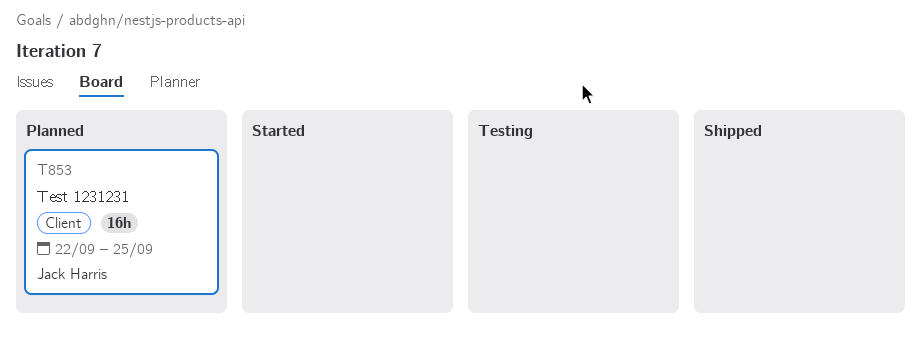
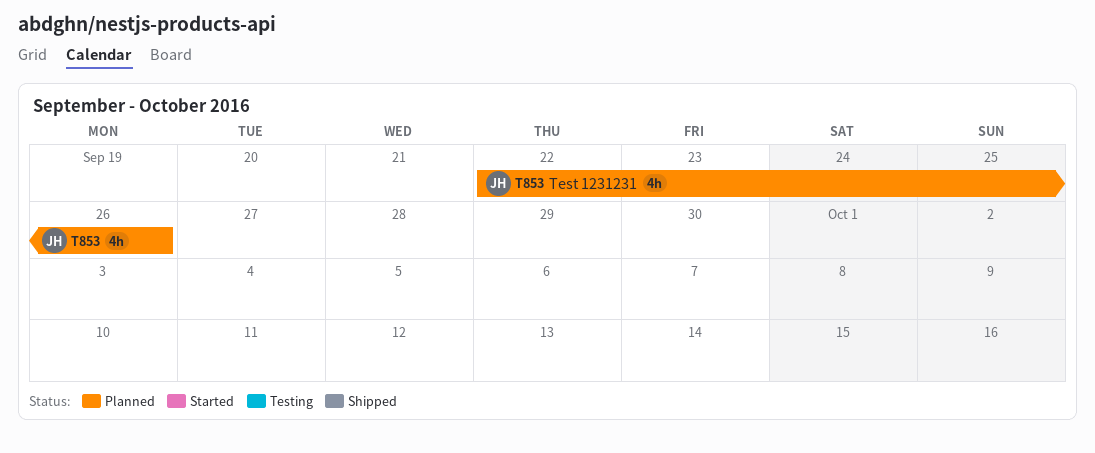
T853, estimate: 16h -> 4h
T853, due: Sep 25 -> Sep 26

